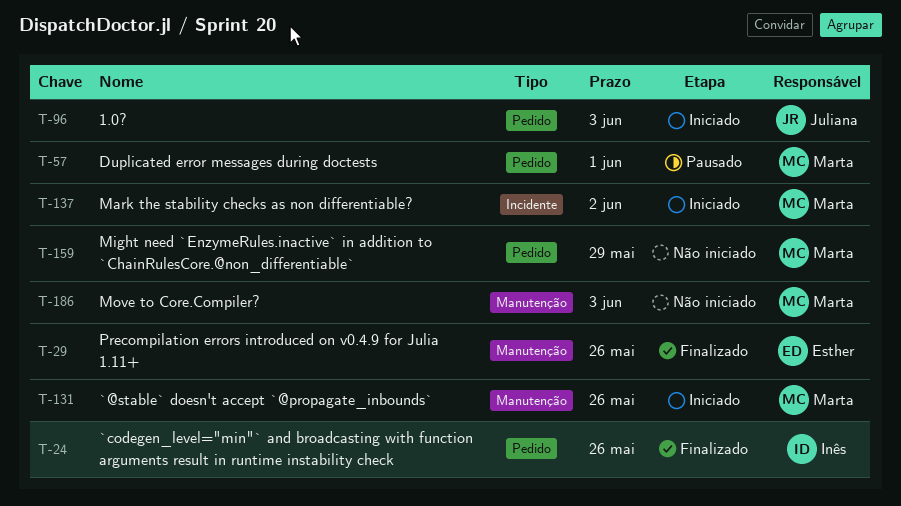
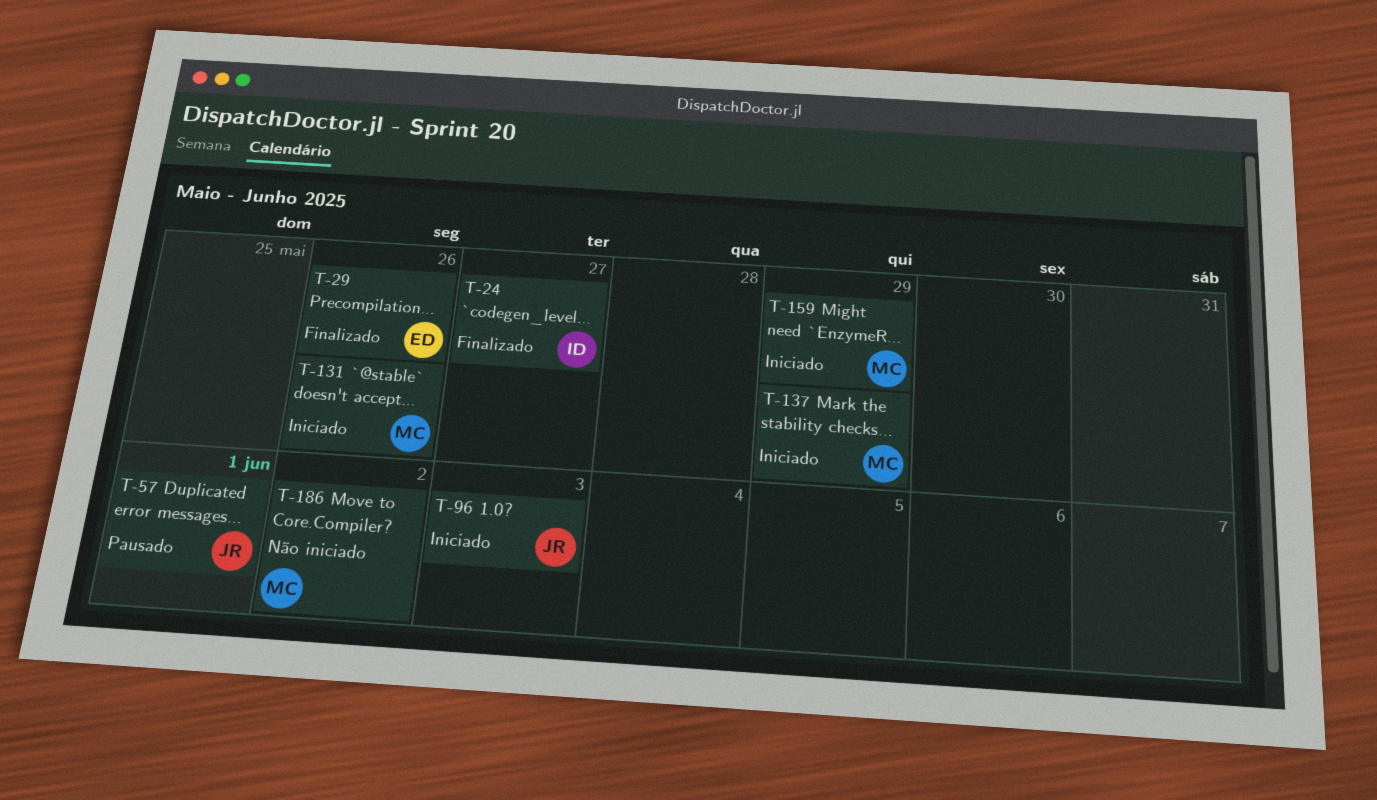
T-24, due: May 26 -> May 27
T-57, owner: Marta -> Juliana
T-137, due: Jun 2 -> May 29
T-159, status: Não iniciado -> Iniciado
T-186, due: Jun 3 -> Jun 2

